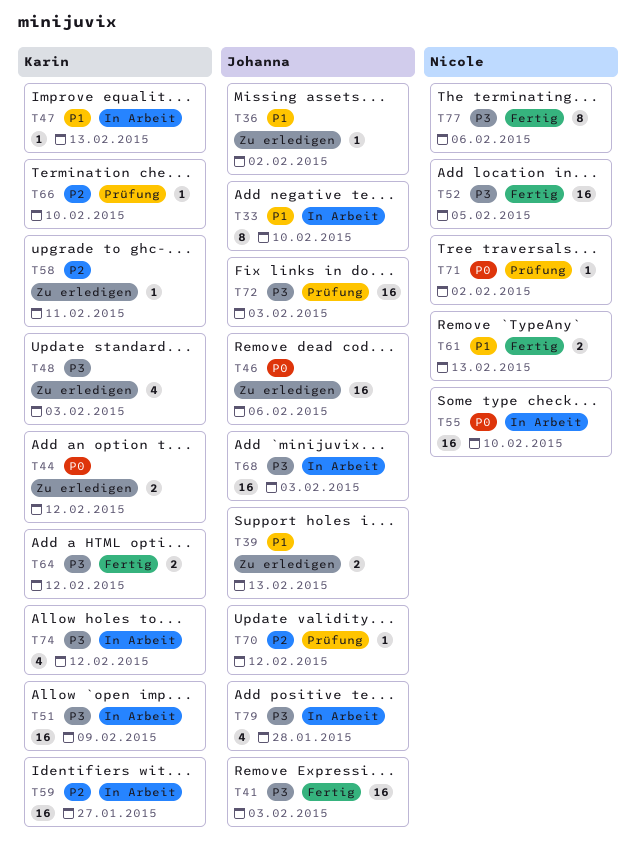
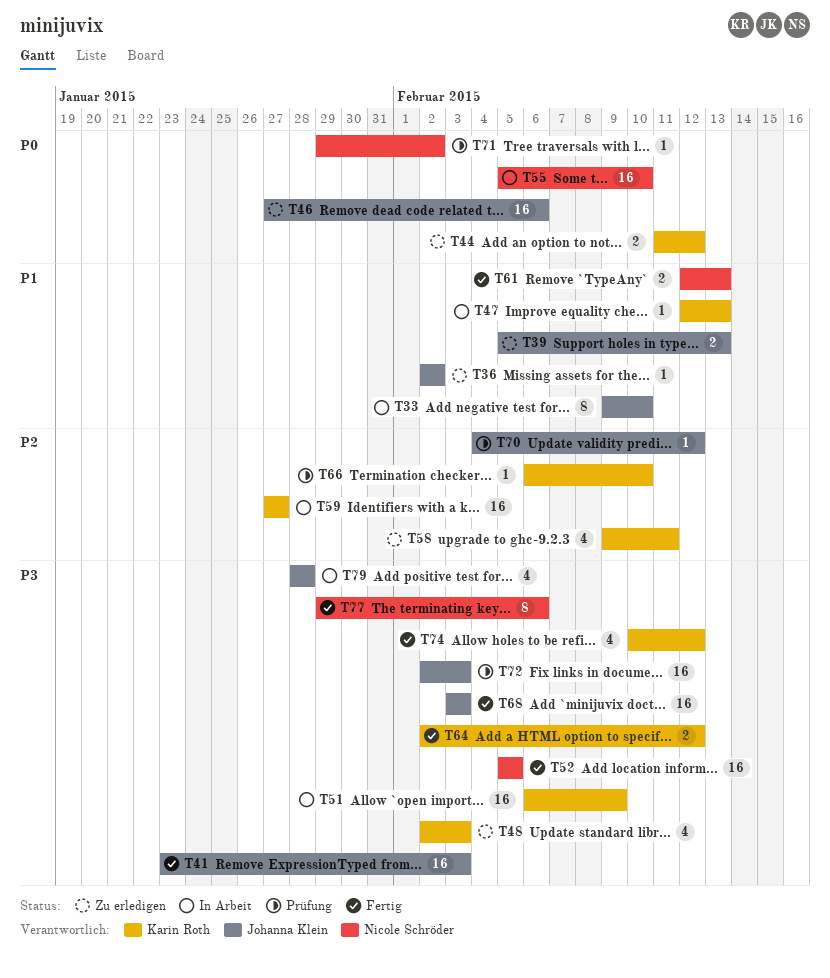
T58, estimate: 1 -> 4
T68, status: In Arbeit -> Fertig
T74, status: In Arbeit -> Fertig

